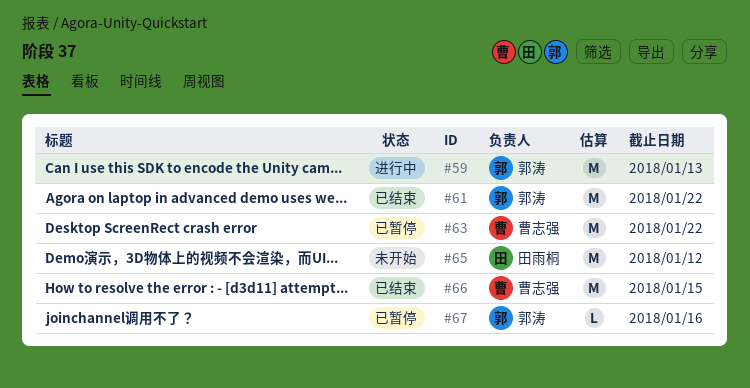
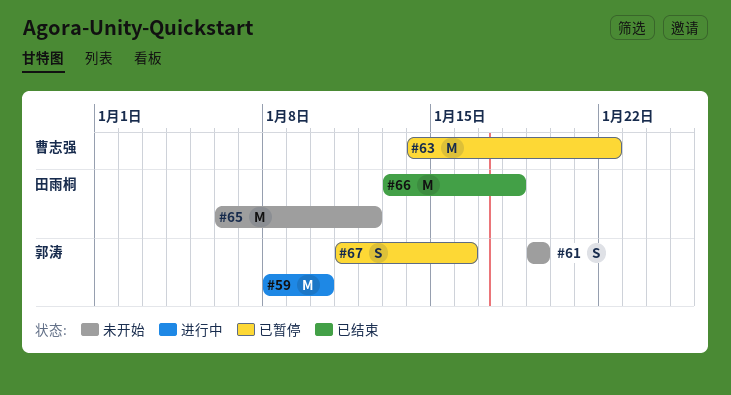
#59, due: Jan 13 -> Jan 10
#61, status: 已结束 -> 未开始
#61, estimate: M -> S
#61, due: Jan 22 -> Jan 19
#66, owner: 曹志强 -> 田雨桐
#66, due: Jan 15 -> Jan 18
#67, estimate: L -> S

